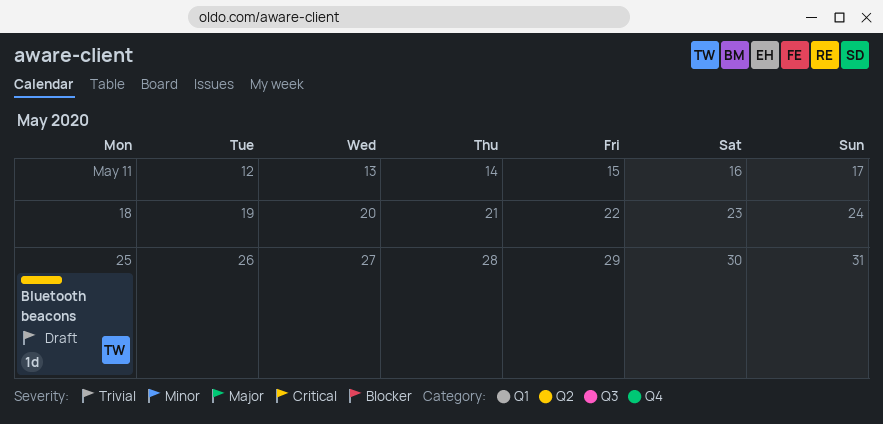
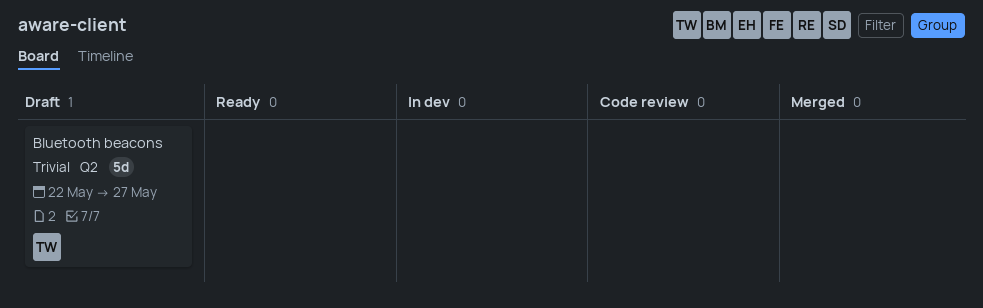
Bluetooth beacons, estimate: 1d -> 5d
Bluetooth beacons, due: May 25 -> May 27

